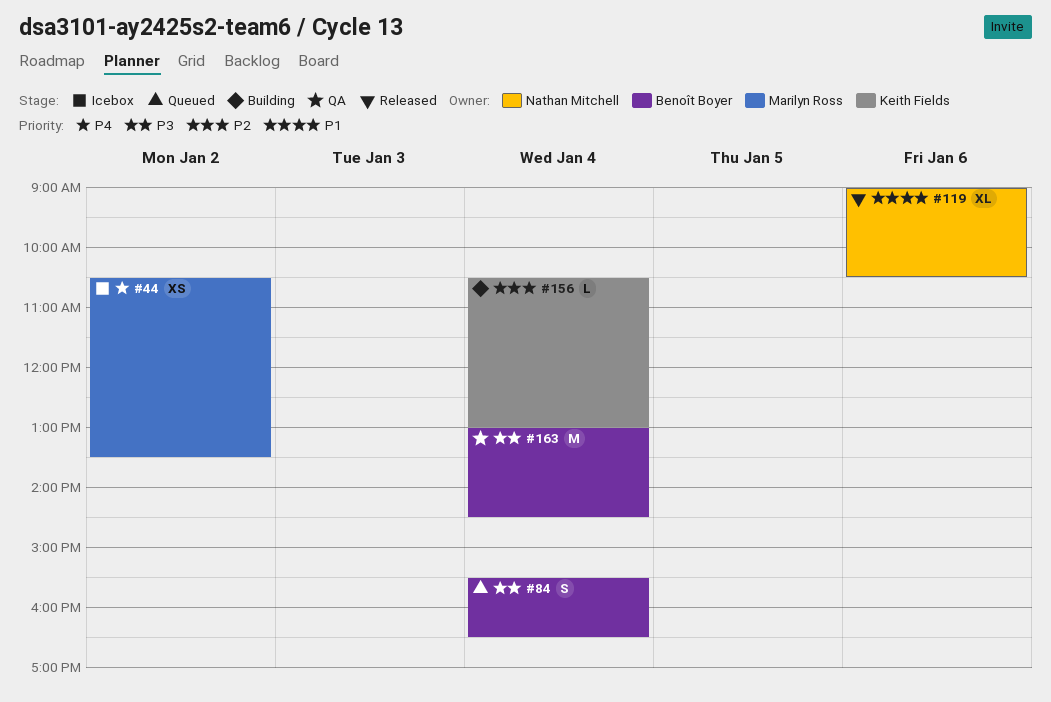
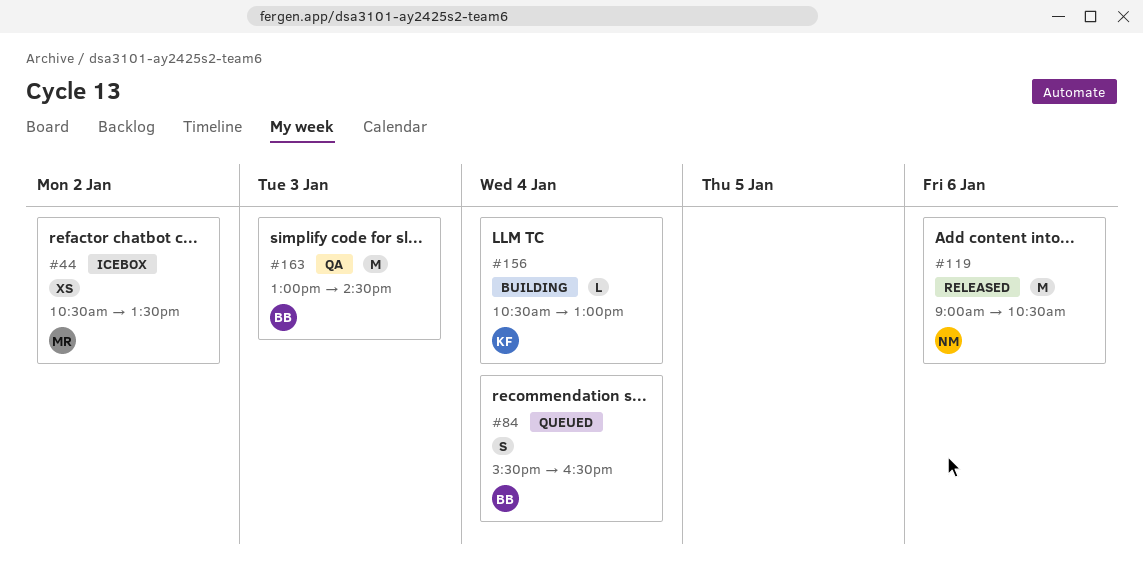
#119, estimate: XL -> M
#163, day: Jan 4 -> Jan 3

